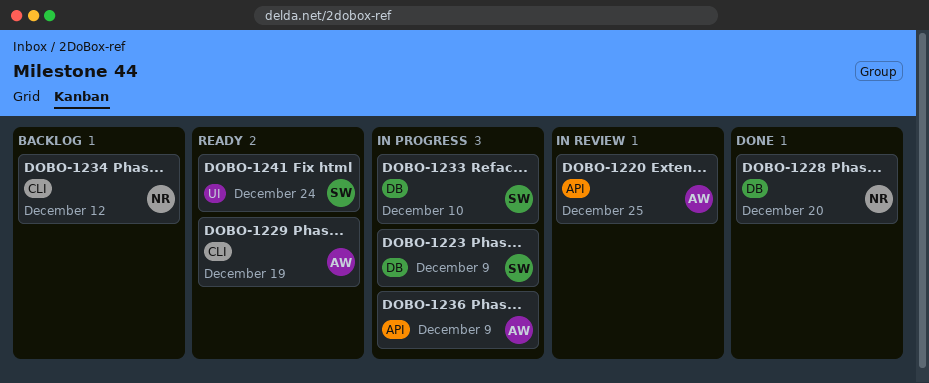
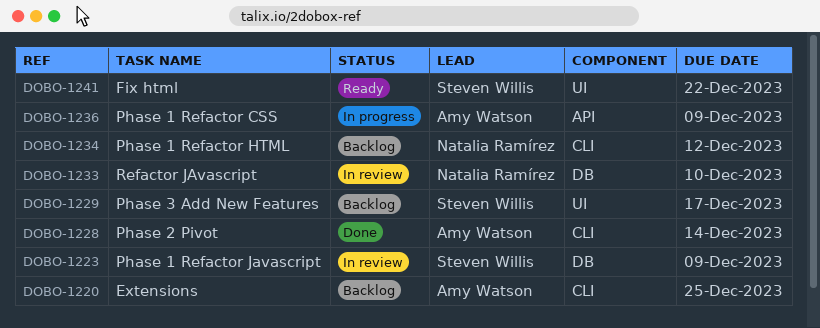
DOBO-1220, status: In review -> Backlog
DOBO-1220, label: API -> CLI
DOBO-1223, status: In progress -> In review
DOBO-1228, owner: Natalia Ramírez -> Amy Watson
DOBO-1228, label: DB -> CLI
DOBO-1228, due: Dec 20 -> Dec 14
DOBO-1229, status: Ready -> Backlog
DOBO-1229, owner: Amy Watson -> Steven Willis
DOBO-1229, label: CLI -> UI
DOBO-1229, due: Dec 19 -> Dec 17
DOBO-1233, status: In progress -> In review
DOBO-1233, owner: Steven Willis -> Natalia Ramírez
DOBO-1241, due: Dec 24 -> Dec 22

